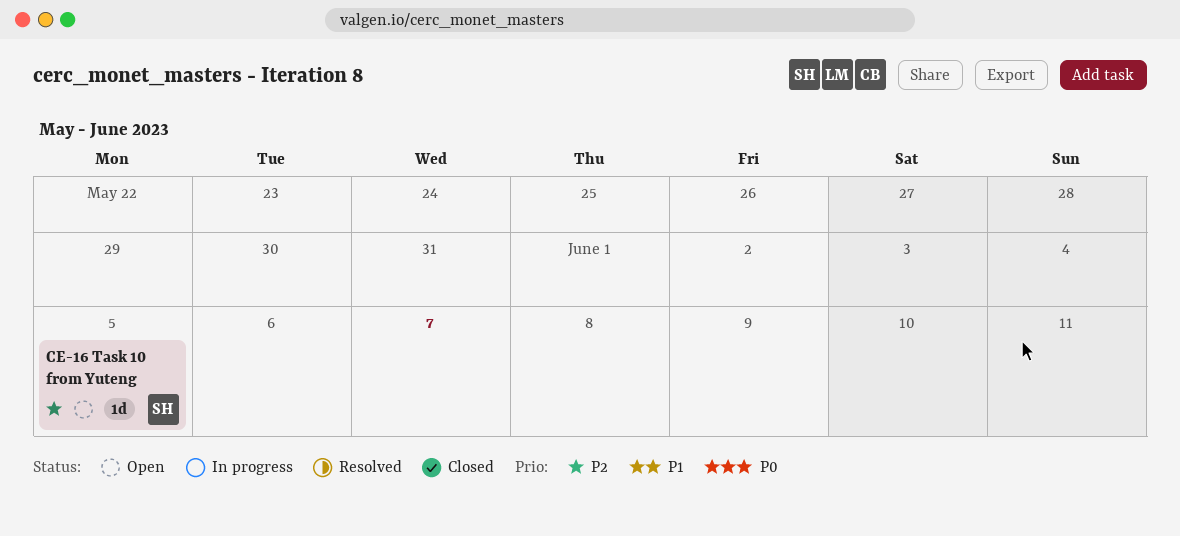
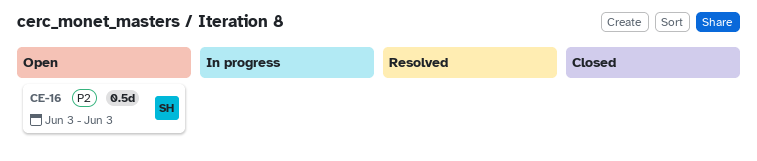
CE-16, estimate: 1d -> 0.5d
CE-16, due: Jun 5 -> Jun 3

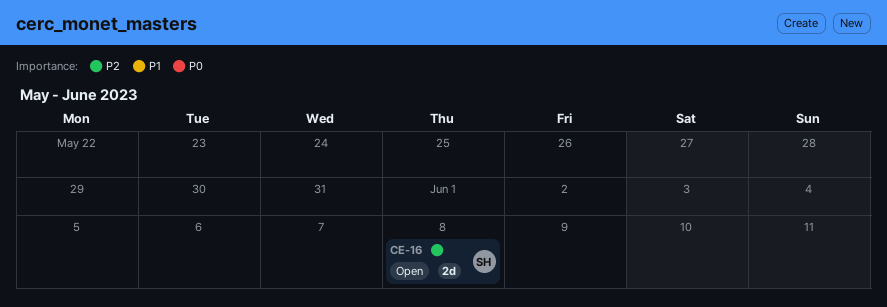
CE-16, estimate: 0.5d -> 2d
CE-16, due: Jun 3 -> Jun 8

